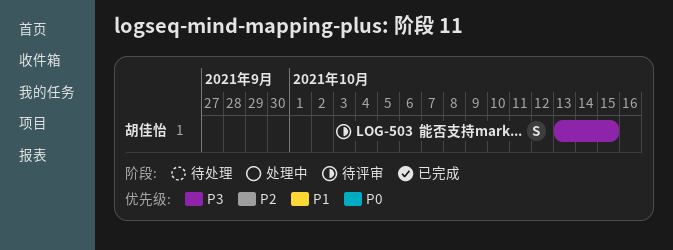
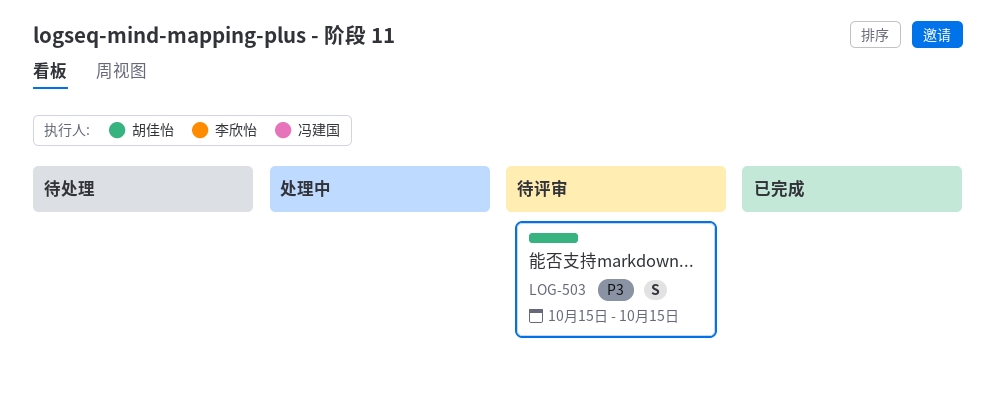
LOG-503, start: Oct 13 -> Oct 15

